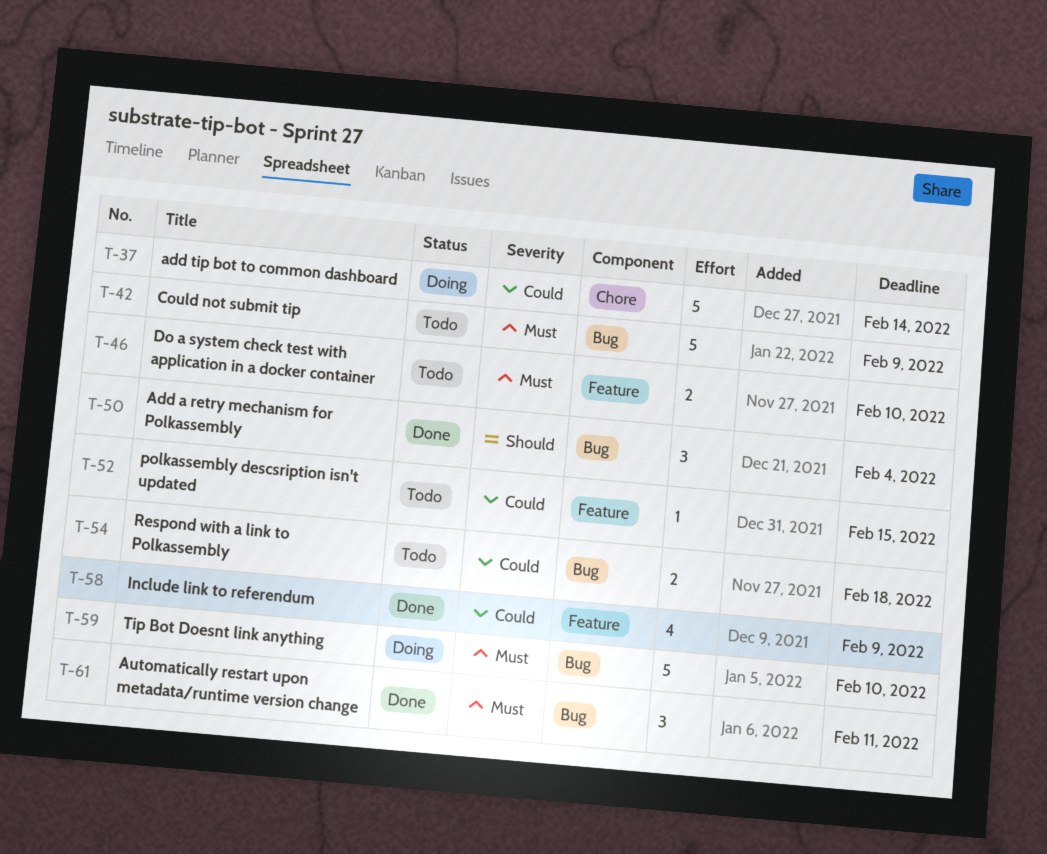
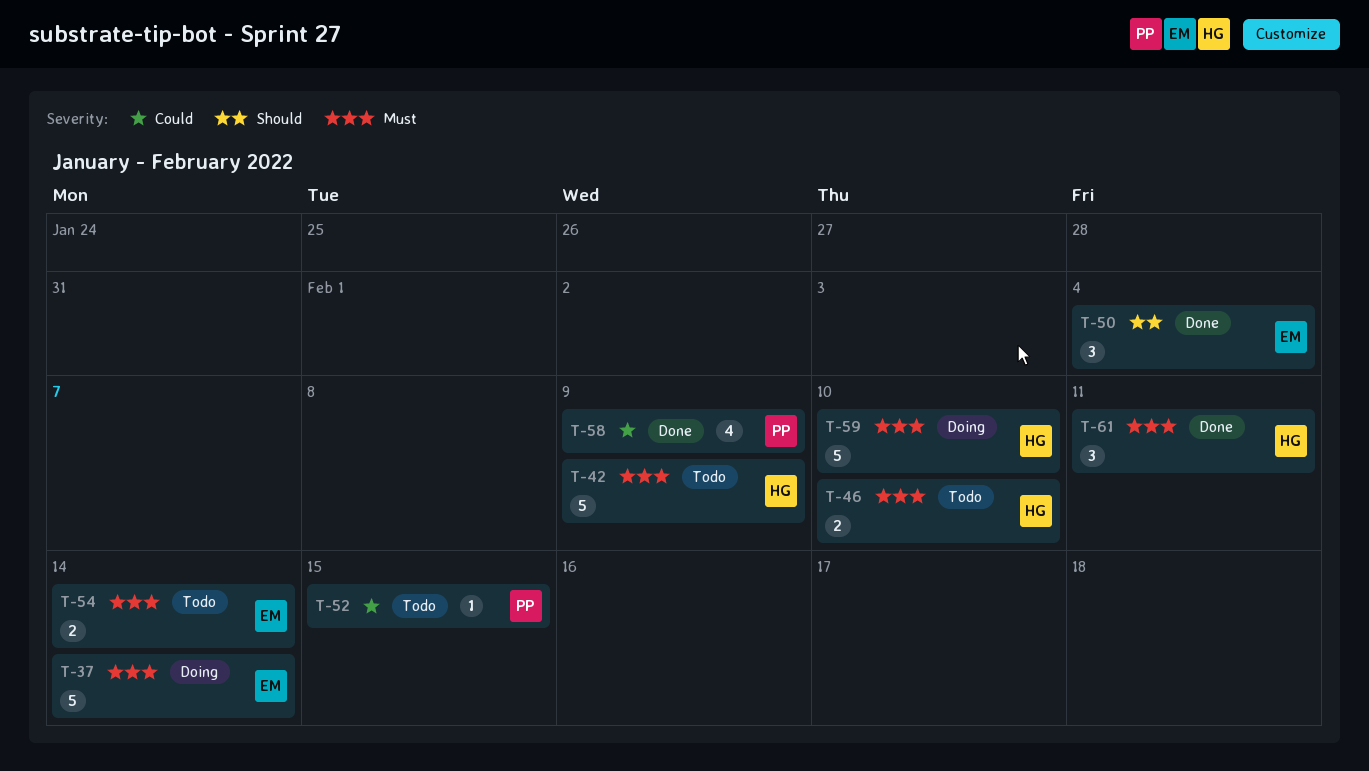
T-37, priority: Could -> Must
T-54, priority: Could -> Must
T-54, due: Feb 18 -> Feb 14

